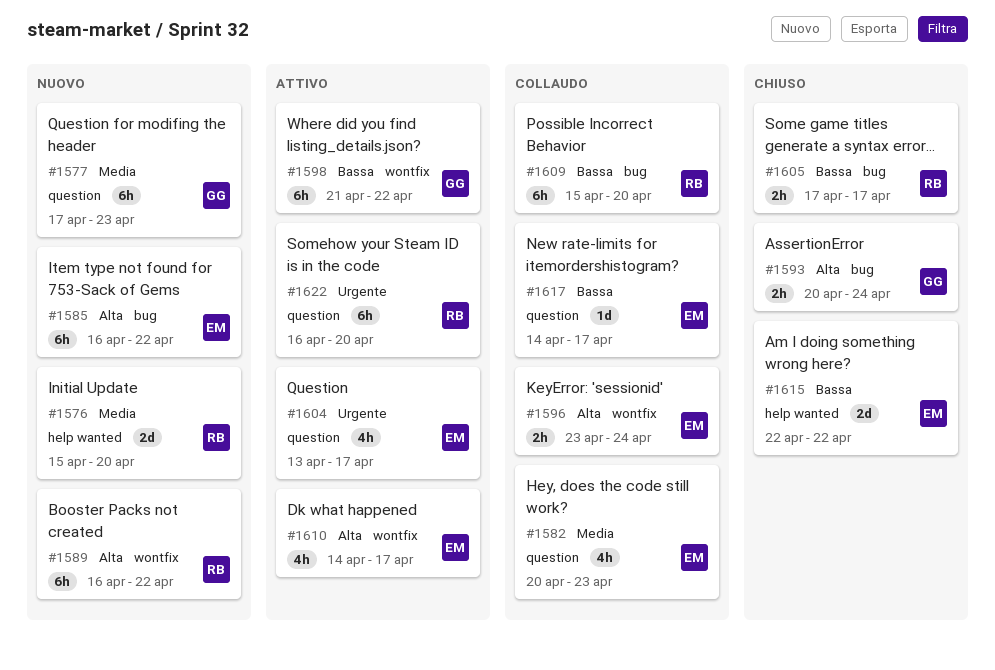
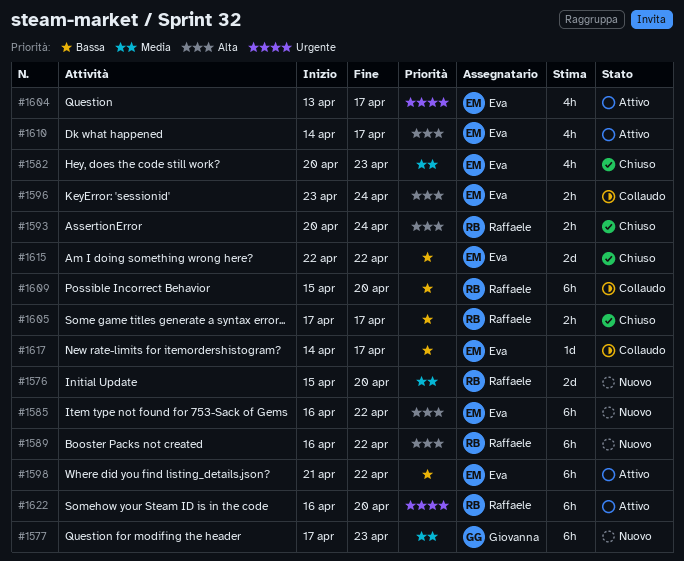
#1582, status: Collaudo -> Chiuso
#1593, owner: Giovanna -> Raffaele
#1598, owner: Giovanna -> Eva

